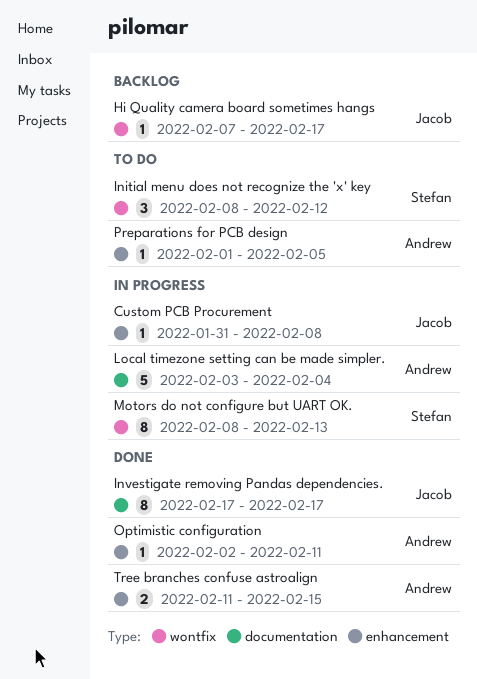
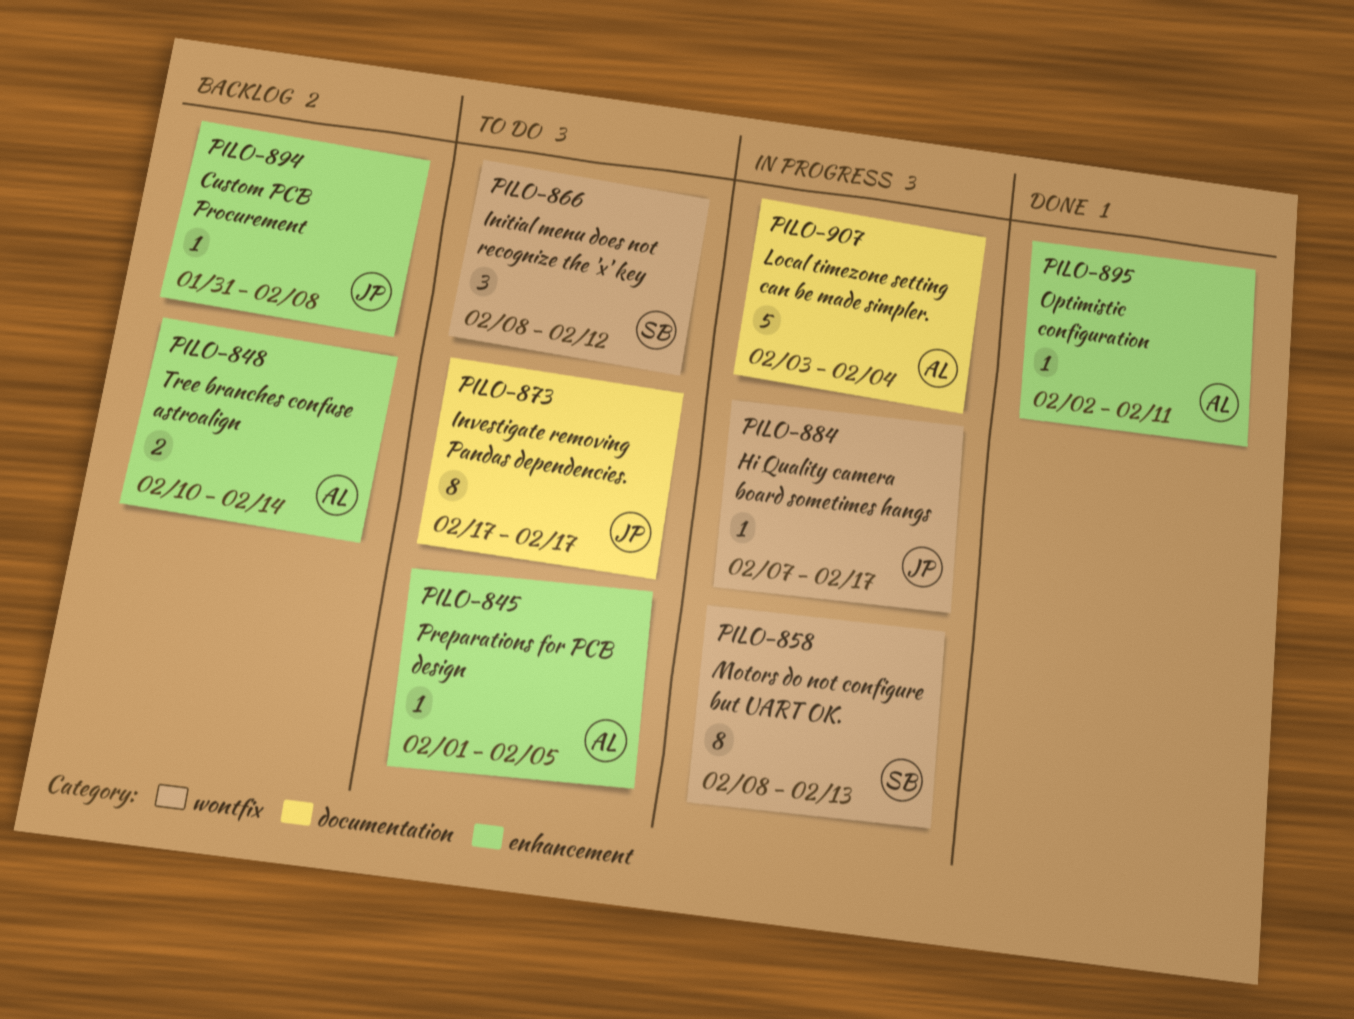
Custom PCB Procurement, status: In progress -> Backlog
Hi Quality camera board sometimes hangs, status: Backlog -> In progress
Investigate removing Pandas dependencies., status: Done -> To do
Tree branches confuse astroalign, status: Done -> Backlog
Tree branches confuse astroalign, start: Feb 11 -> Feb 10
Tree branches confuse astroalign, due: Feb 15 -> Feb 14

